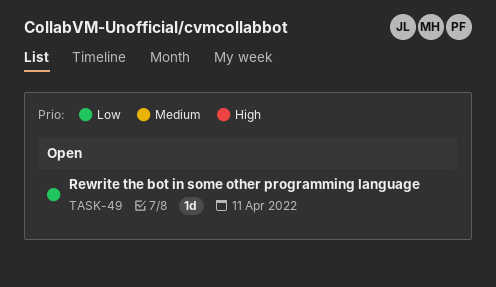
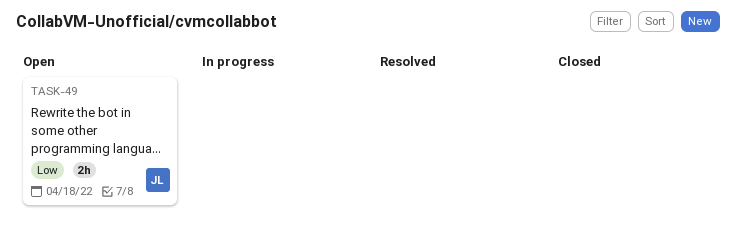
TASK-49, estimate: 1d -> 2h
TASK-49, due: Apr 11 -> Apr 18

